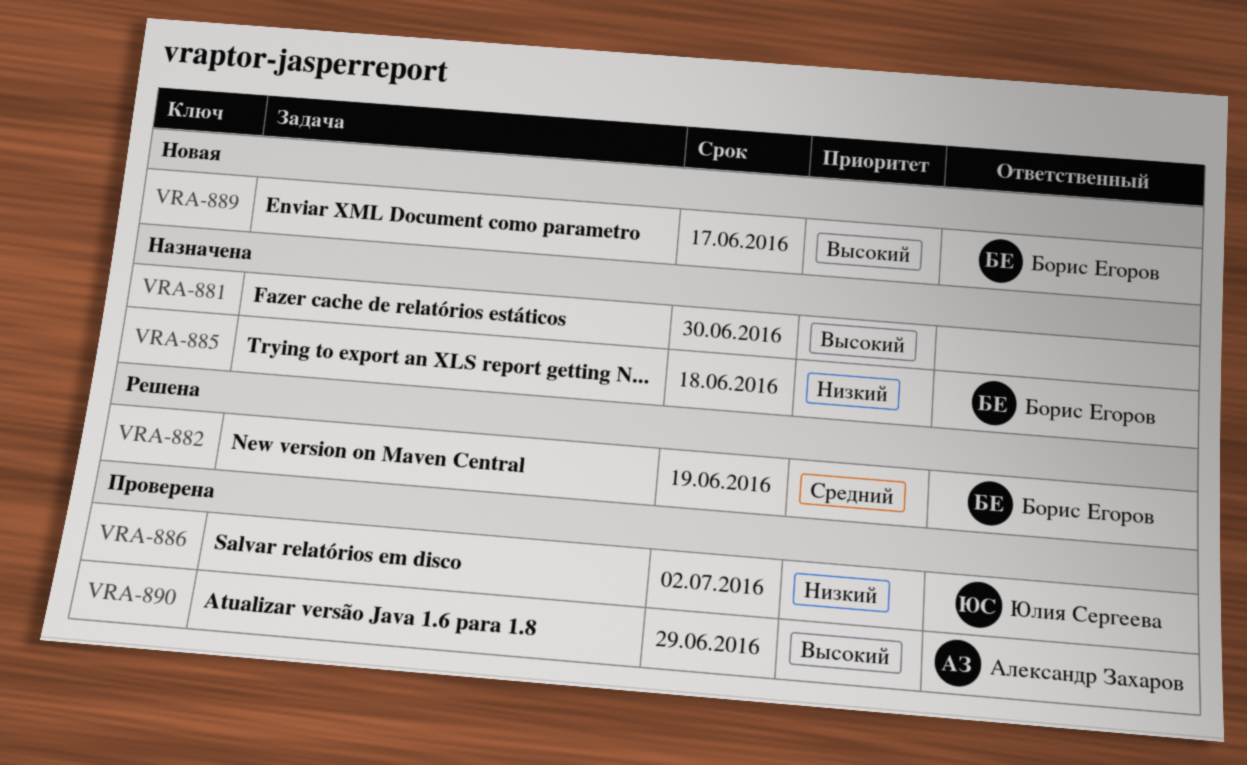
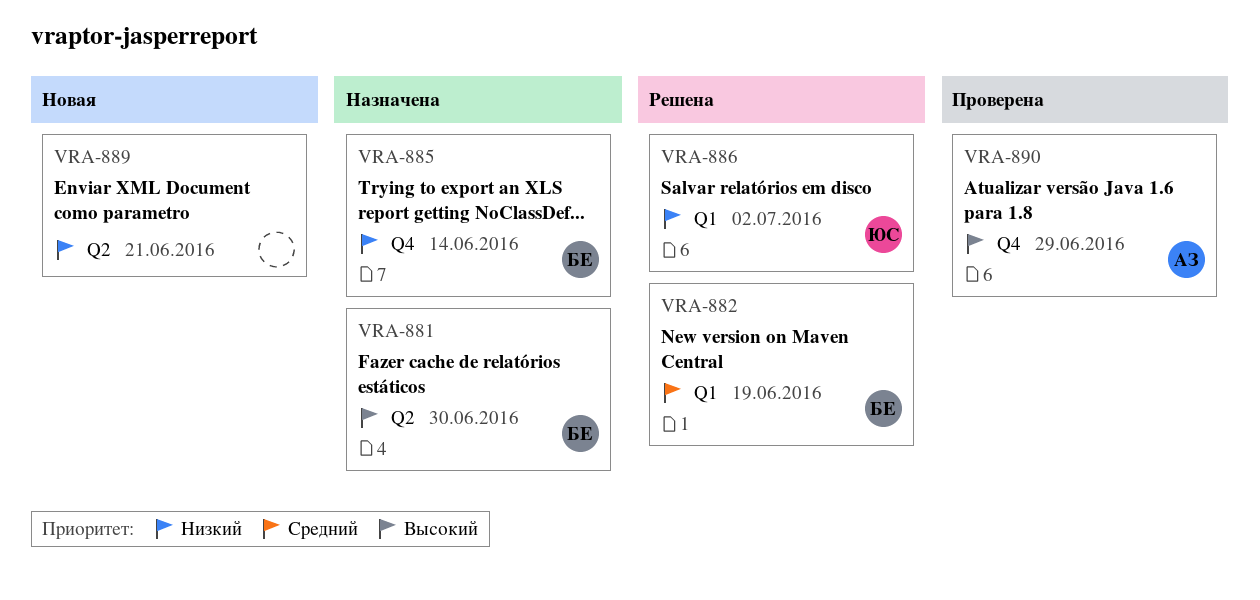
VRA-881, owner: none -> Борис Егоров
VRA-885, due: Jun 18 -> Jun 14
VRA-886, status: Проверена -> Решена
VRA-889, owner: Борис Егоров -> none
VRA-889, priority: Высокий -> Низкий
VRA-889, due: Jun 17 -> Jun 21

